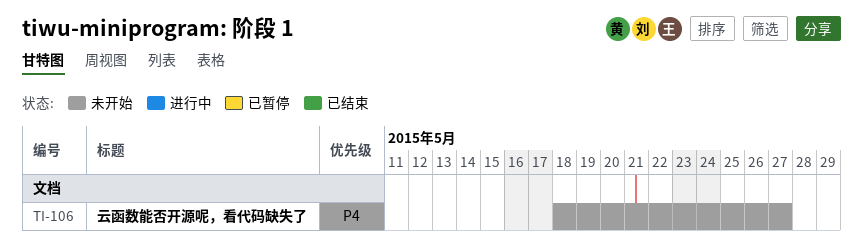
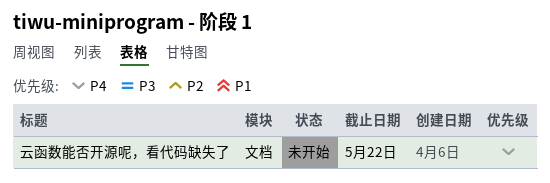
云函数能否开源呢，看代码缺失了, due: May 27 -> May 22

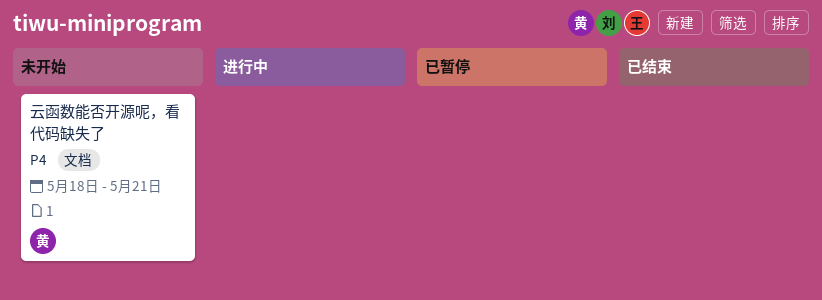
云函数能否开源呢，看代码缺失了, due: May 22 -> May 21

